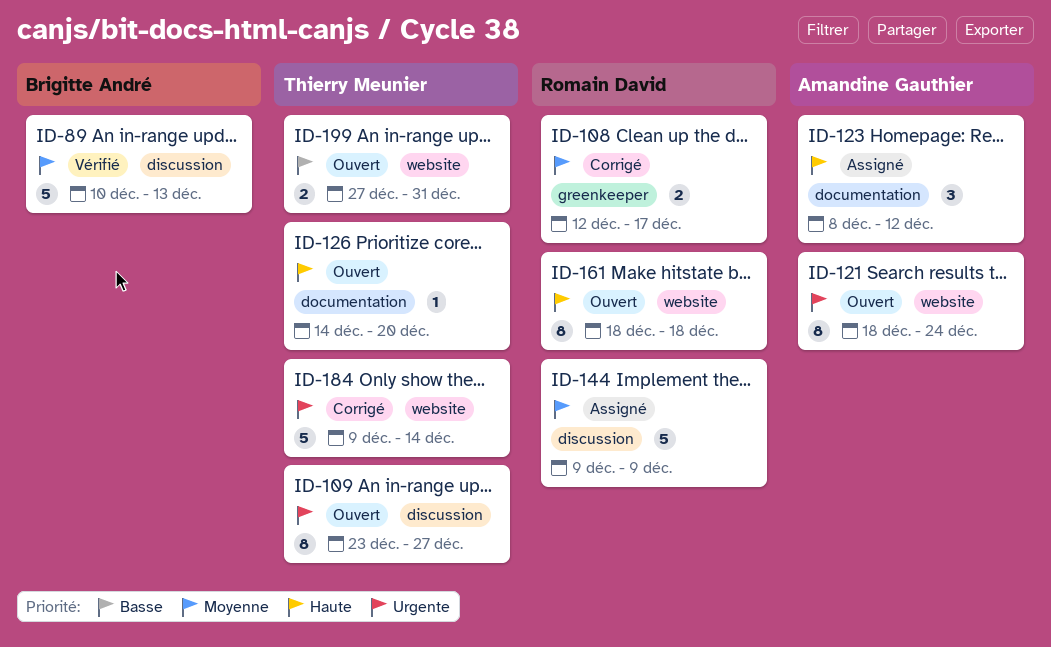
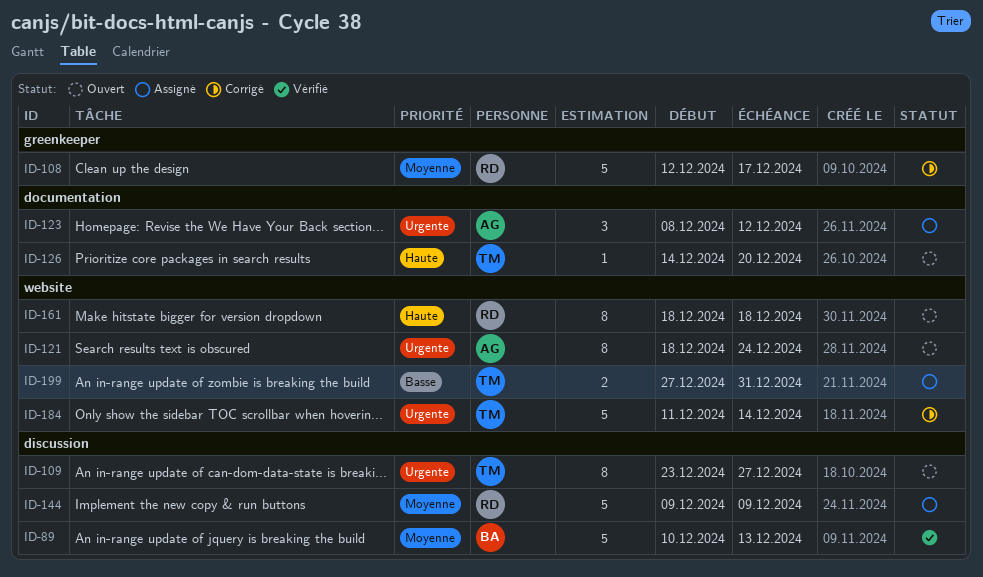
ID-108, estimate: 2 -> 5
ID-123, priority: Haute -> Urgente
ID-184, start: Dec 9 -> Dec 11
ID-199, status: Ouvert -> Assigné

